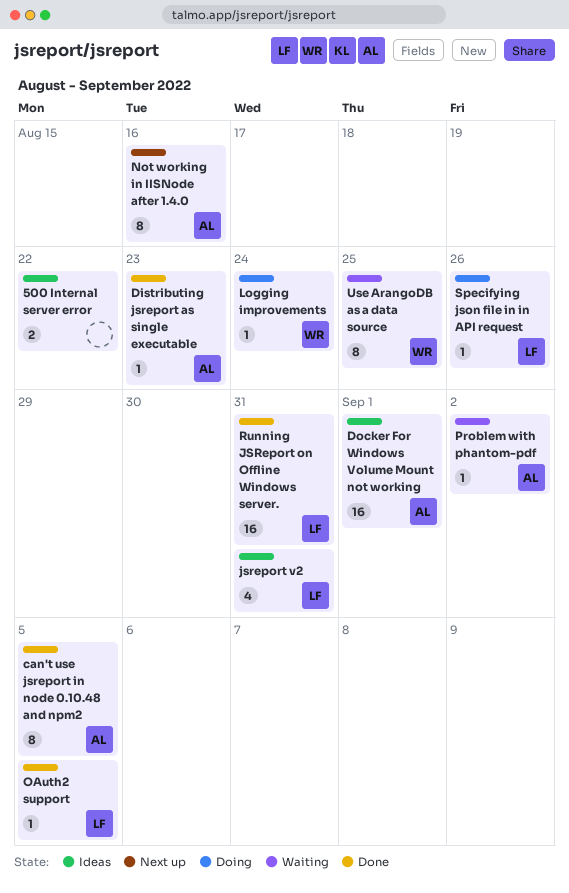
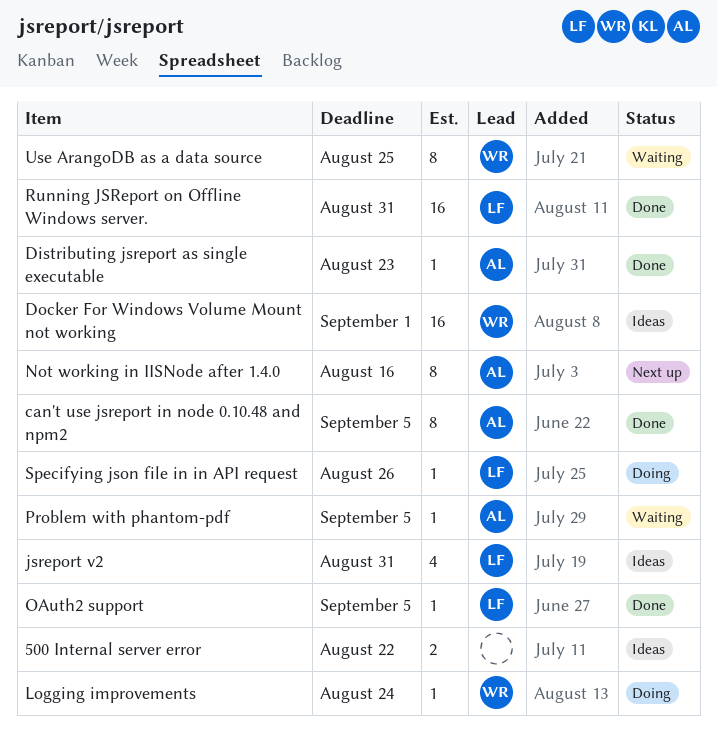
Docker For Windows Volume Mount not working, owner: AL -> WR
Problem with phantom-pdf, due: Sep 2 -> Sep 5

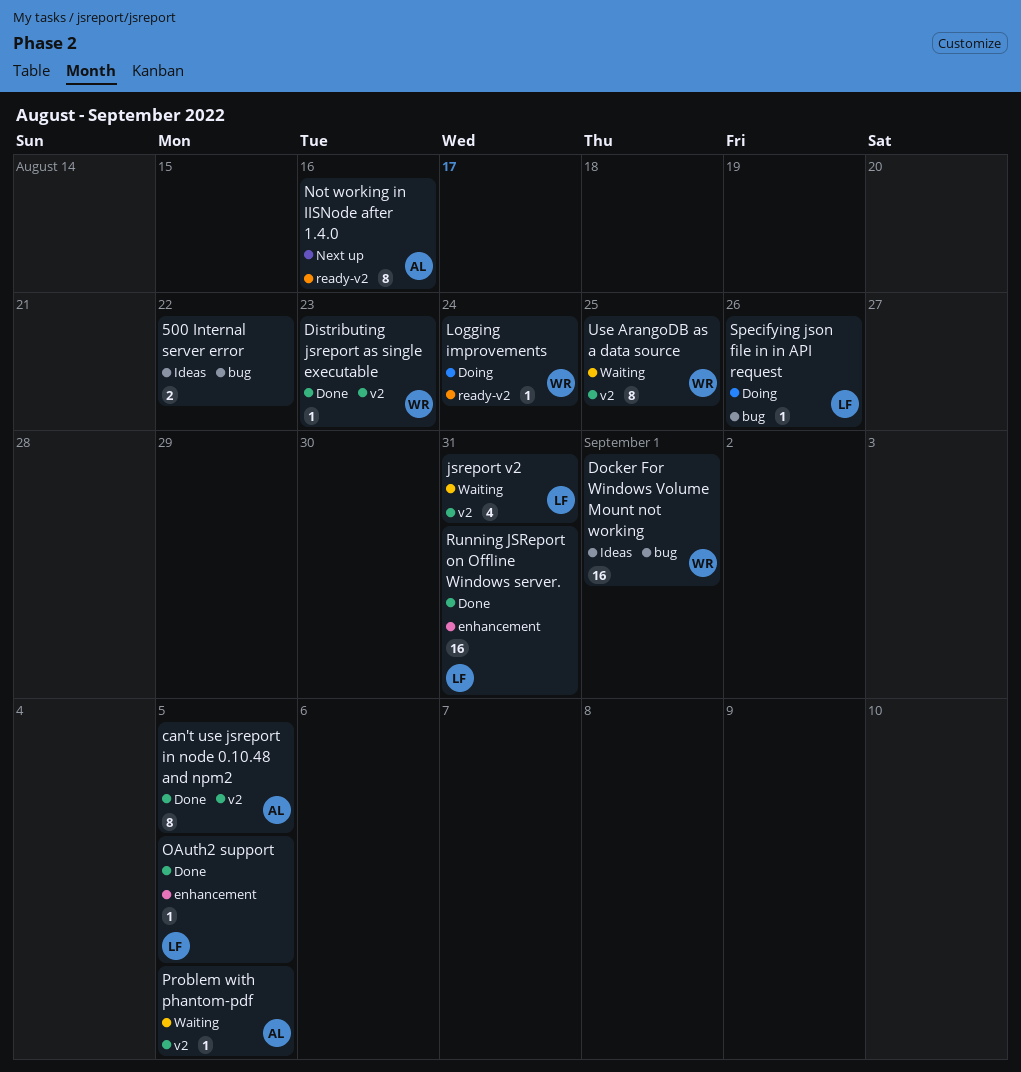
Distributing jsreport as single executable, owner: AL -> WR
jsreport v2, status: Ideas -> Waiting

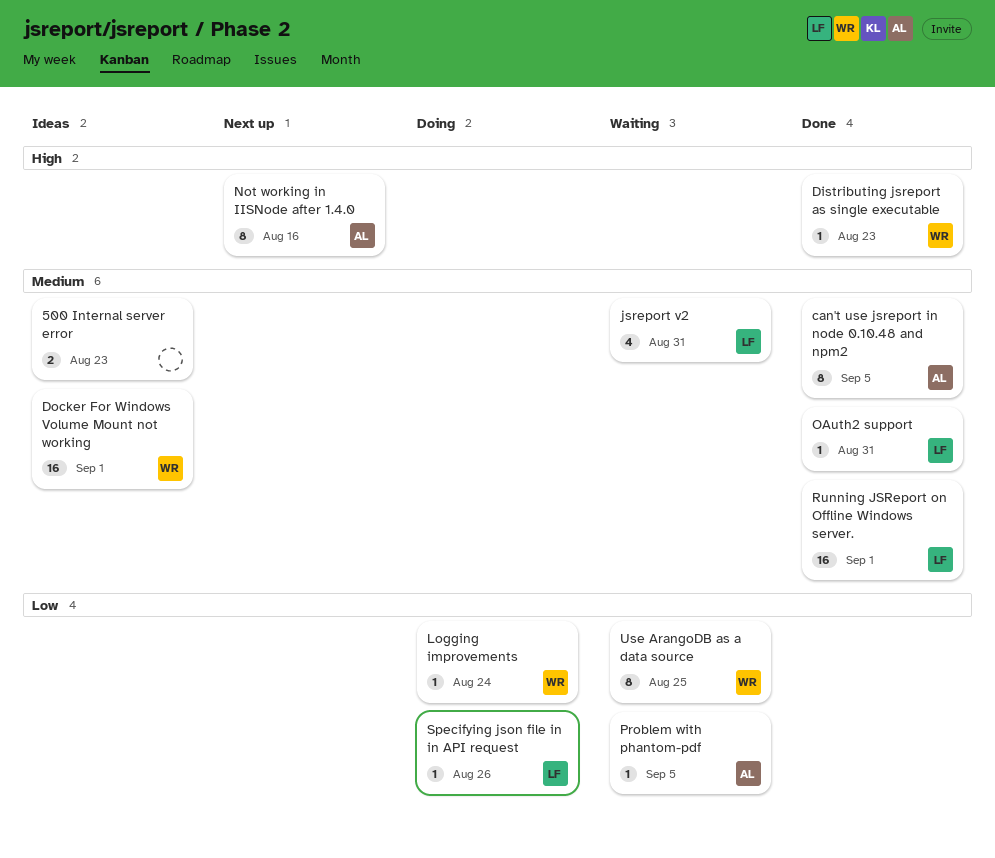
500 Internal server error, due: Aug 22 -> Aug 23
OAuth2 support, due: Sep 5 -> Aug 31
Running JSReport on Offline Windows server., due: Aug 31 -> Sep 1

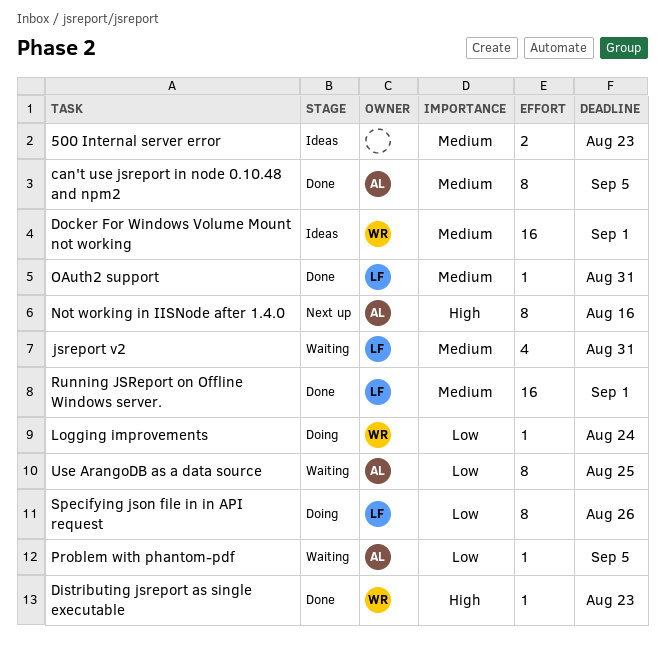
Specifying json file in in API request, estimate: 1 -> 8
Use ArangoDB as a data source, owner: WR -> AL

